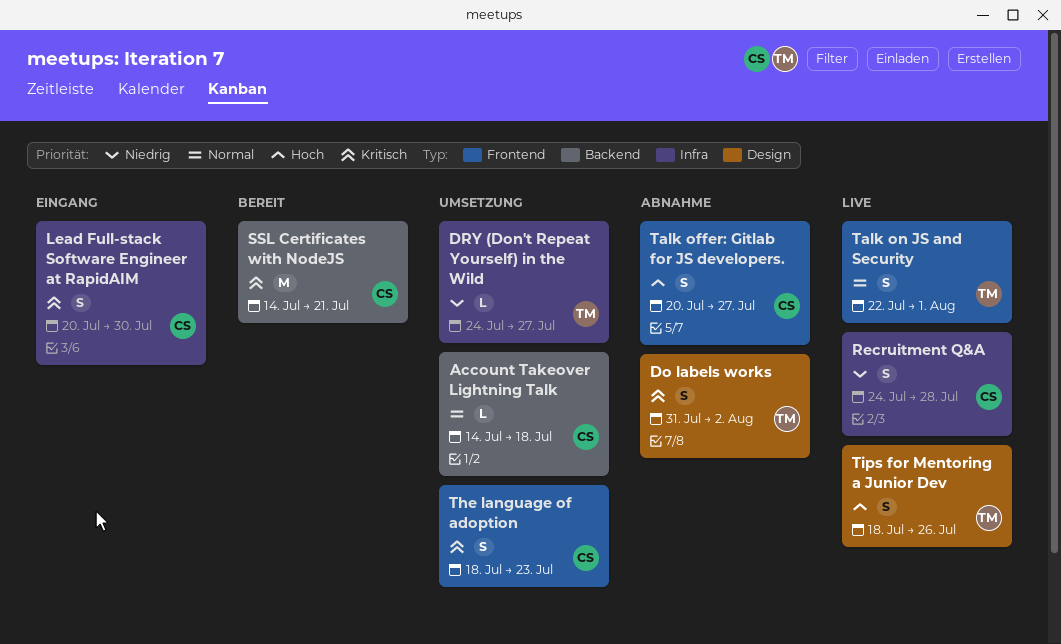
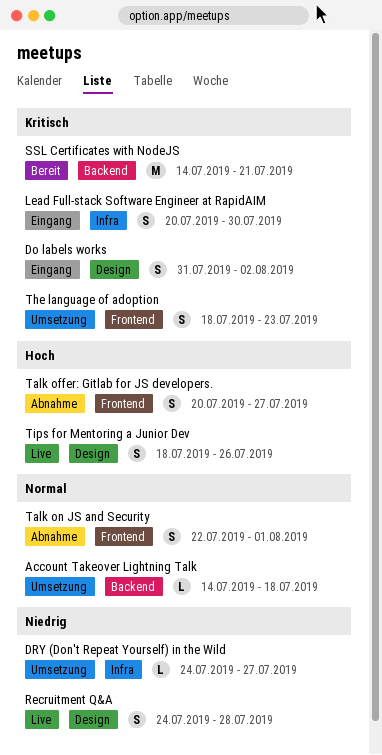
Do labels works, status: Abnahme -> Eingang
Recruitment Q&A, label: Infra -> Design
Talk on JS and Security, status: Live -> Abnahme

